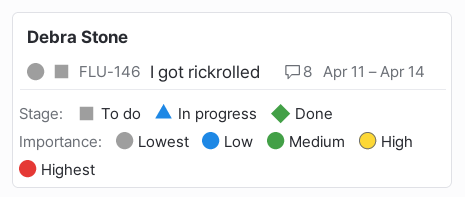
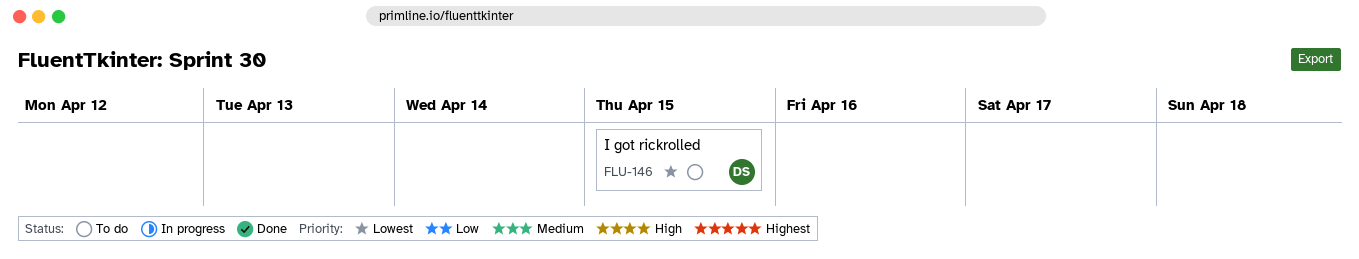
FLU-146, due: Apr 14 -> Apr 15

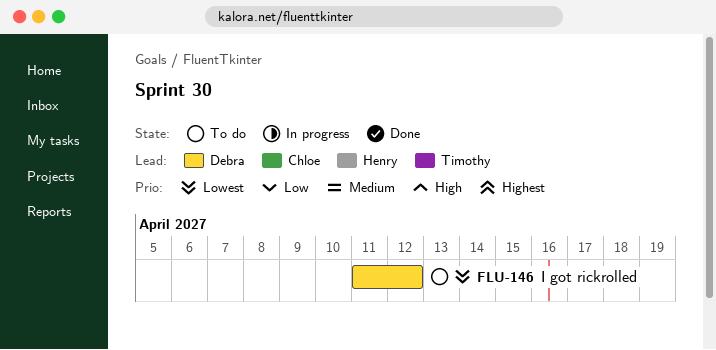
FLU-146, due: Apr 15 -> Apr 12

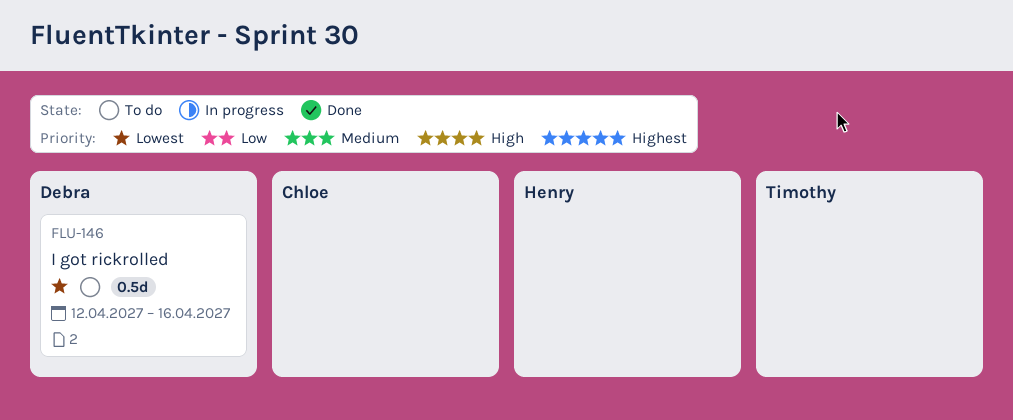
FLU-146, start: Apr 11 -> Apr 12
FLU-146, due: Apr 12 -> Apr 16

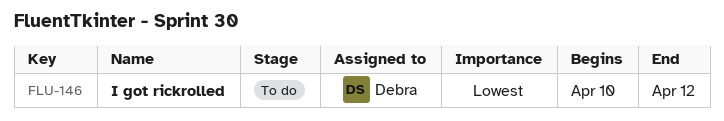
FLU-146, start: Apr 12 -> Apr 10
FLU-146, due: Apr 16 -> Apr 12

